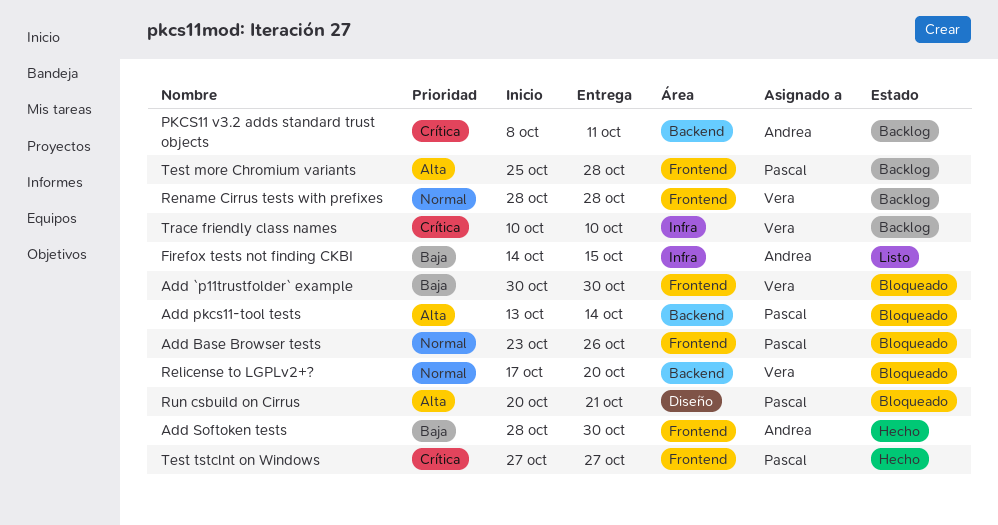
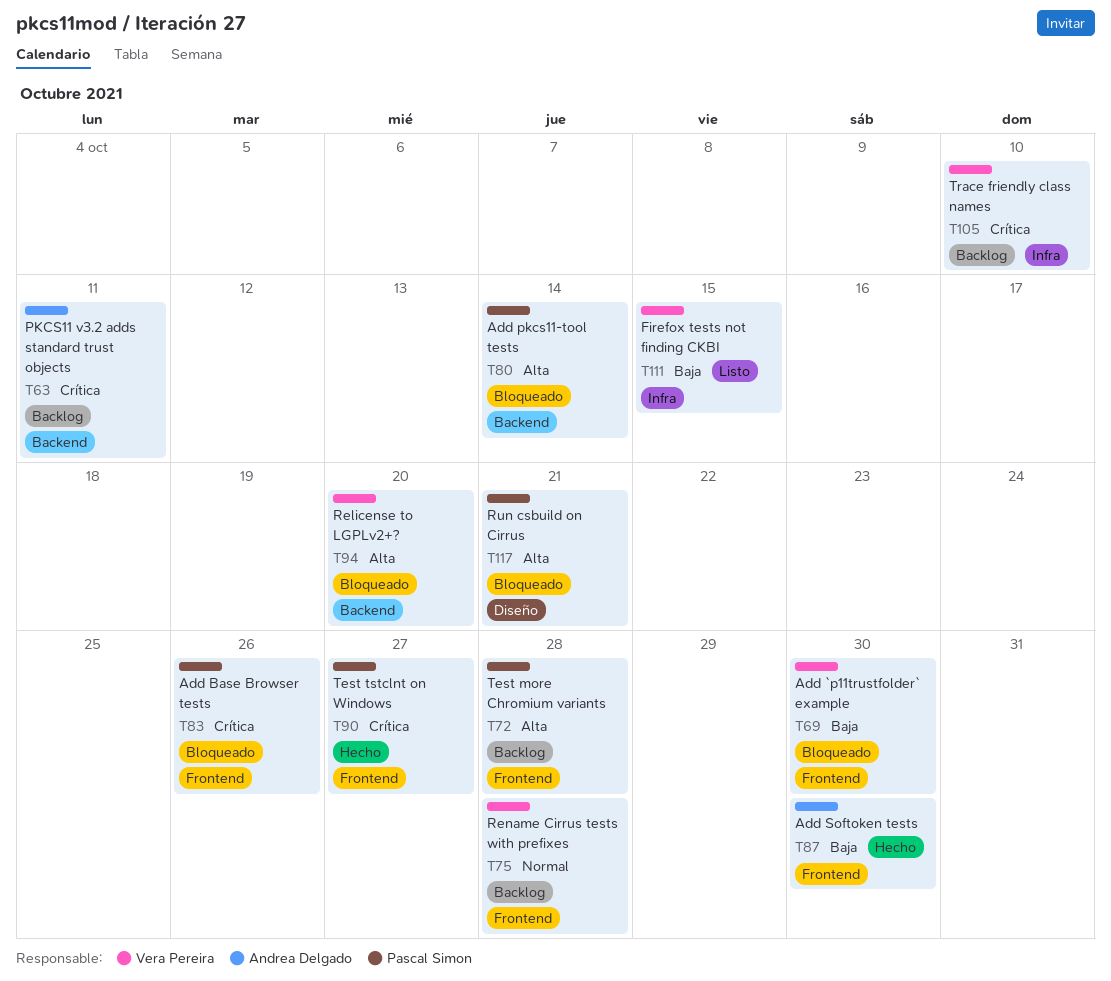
Add Base Browser tests, priority: Normal -> Crítica
Firefox tests not finding CKBI, owner: Andrea Delgado -> Vera Pereira
Relicense to LGPLv2+?, priority: Normal -> Alta

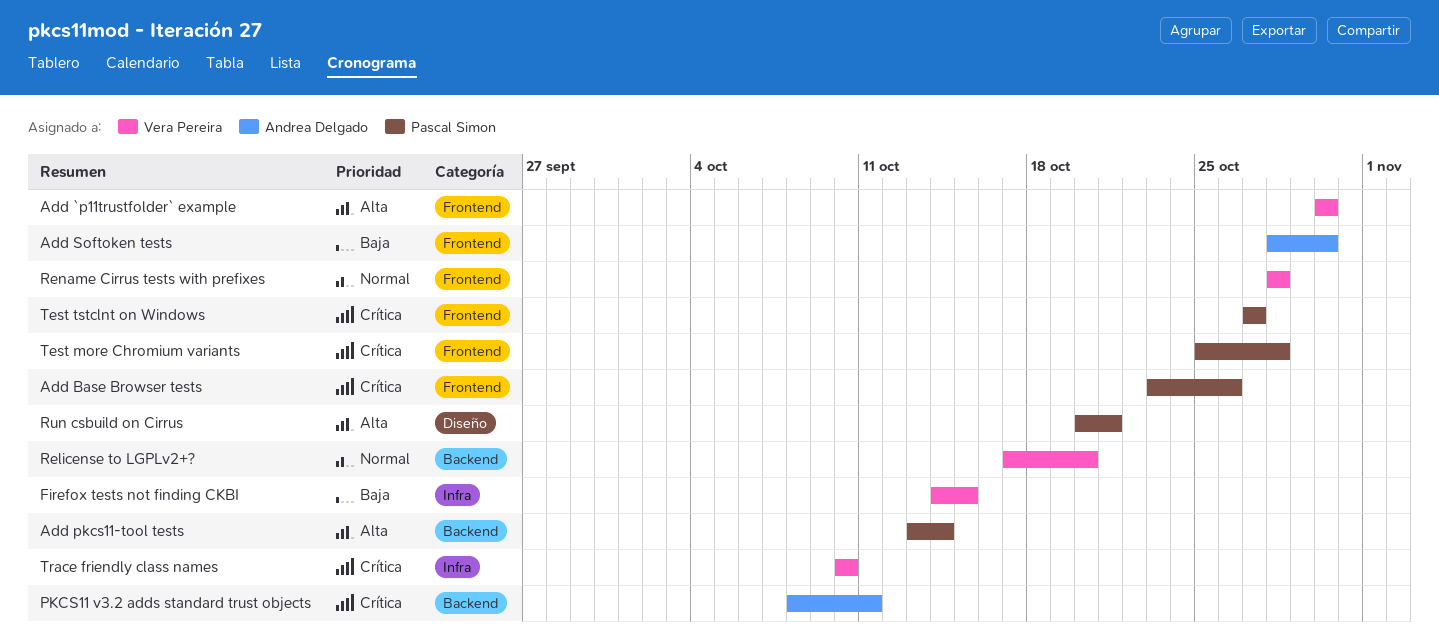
Add `p11trustfolder` example, priority: Baja -> Alta
Relicense to LGPLv2+?, priority: Alta -> Normal
Test more Chromium variants, priority: Alta -> Crítica

